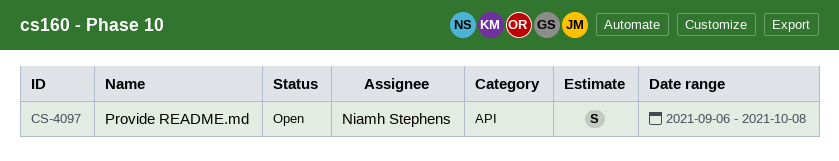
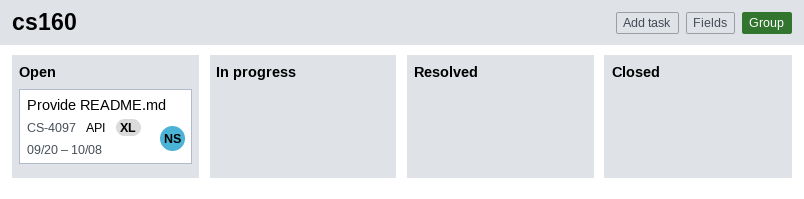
CS-4097, estimate: S -> XL
CS-4097, start: Sep 6 -> Sep 20

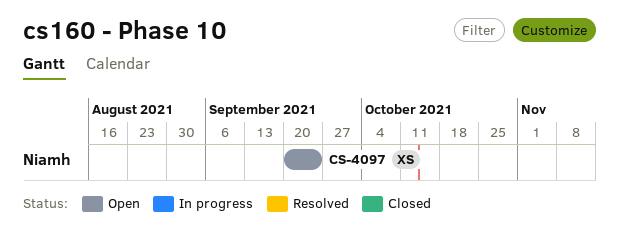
CS-4097, estimate: XL -> XS
CS-4097, due: Oct 8 -> Sep 24

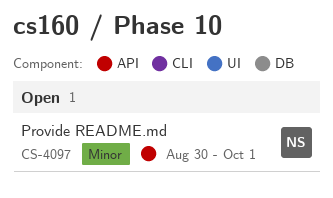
CS-4097, start: Sep 20 -> Aug 30
CS-4097, due: Sep 24 -> Oct 1

